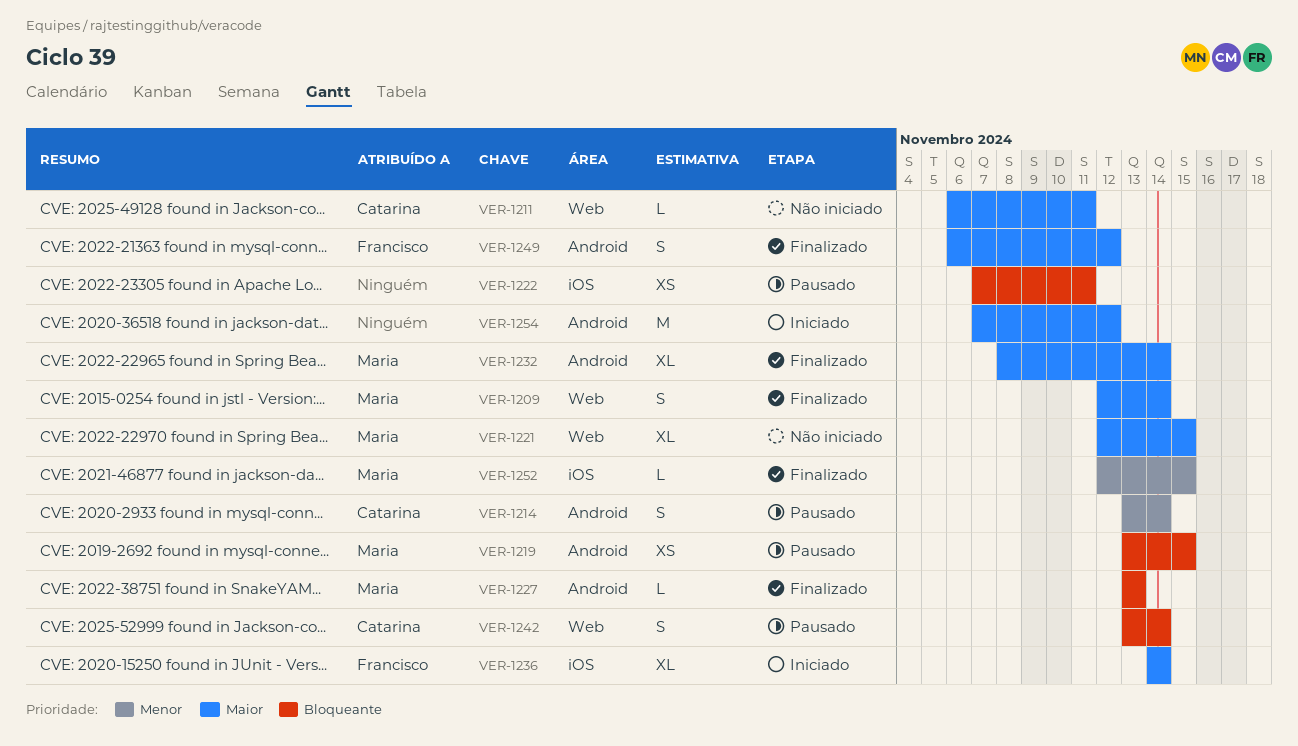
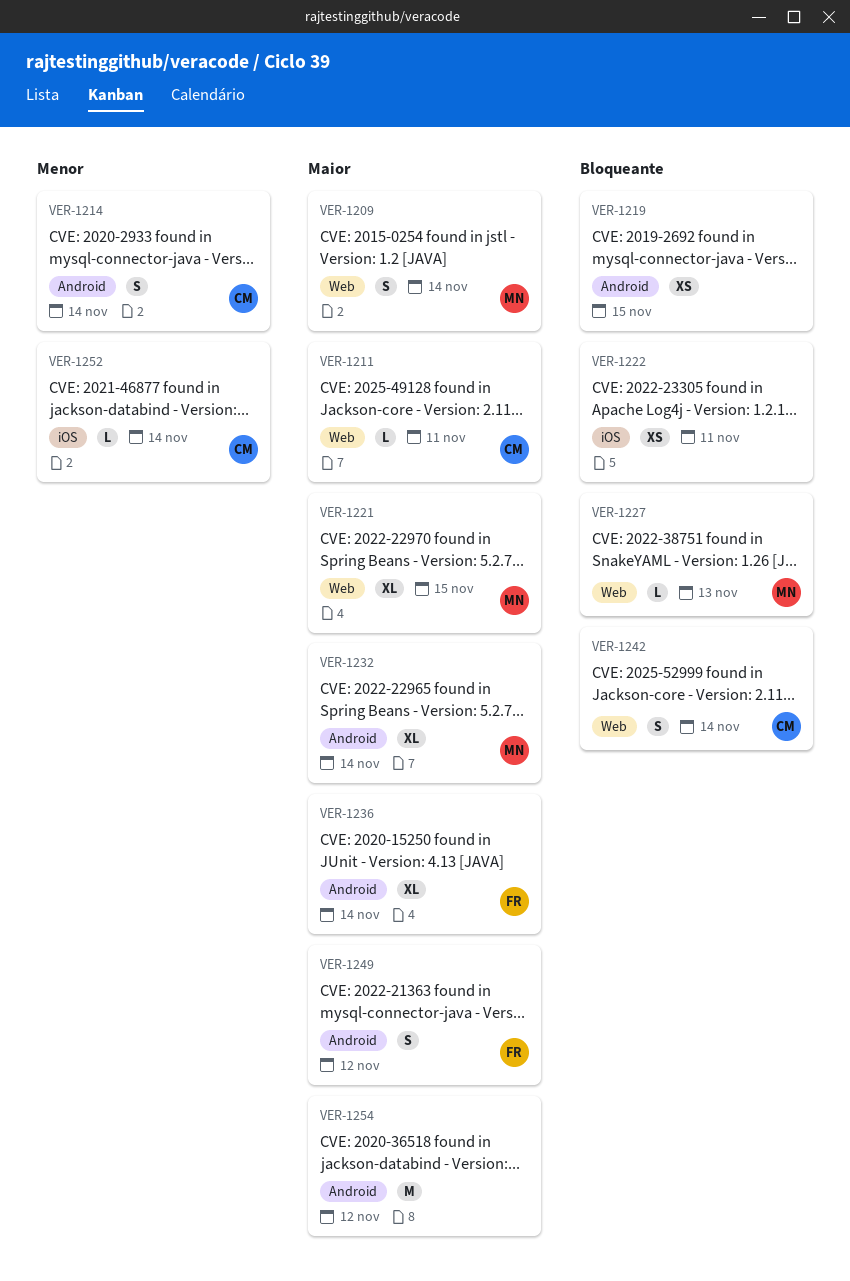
VER-1219, owner: Maria -> none
VER-1227, label: Android -> Web
VER-1236, label: iOS -> Android
VER-1252, owner: Maria -> Catarina
VER-1252, due: Nov 15 -> Nov 14

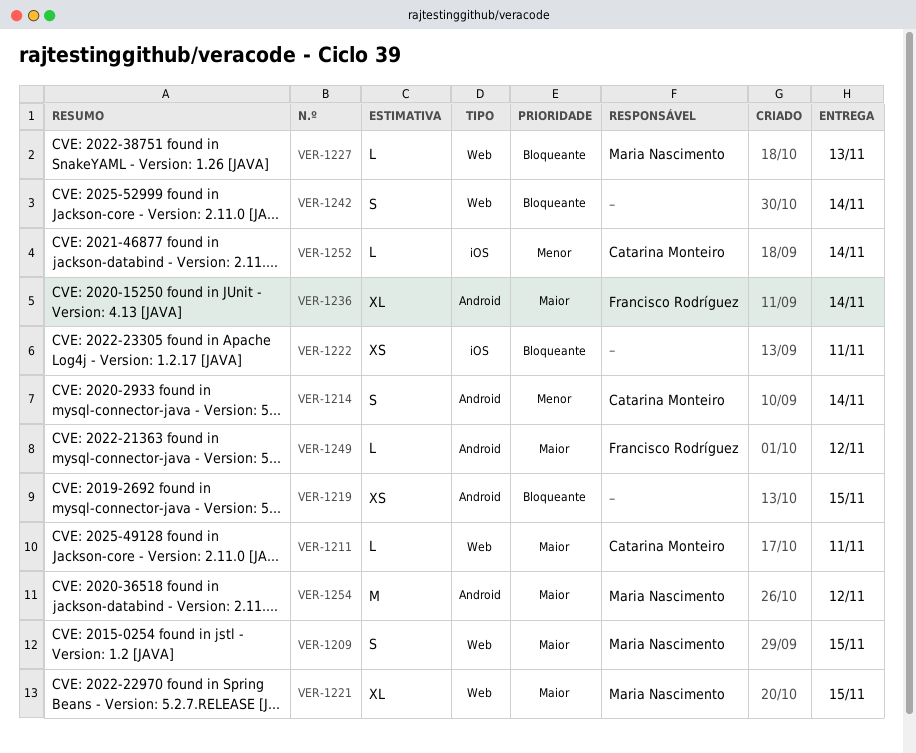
VER-1209, due: Nov 14 -> Nov 15
VER-1232: present -> none
VER-1242, owner: Catarina Monteiro -> none
VER-1249, estimate: S -> L
VER-1254, owner: none -> Maria Nascimento

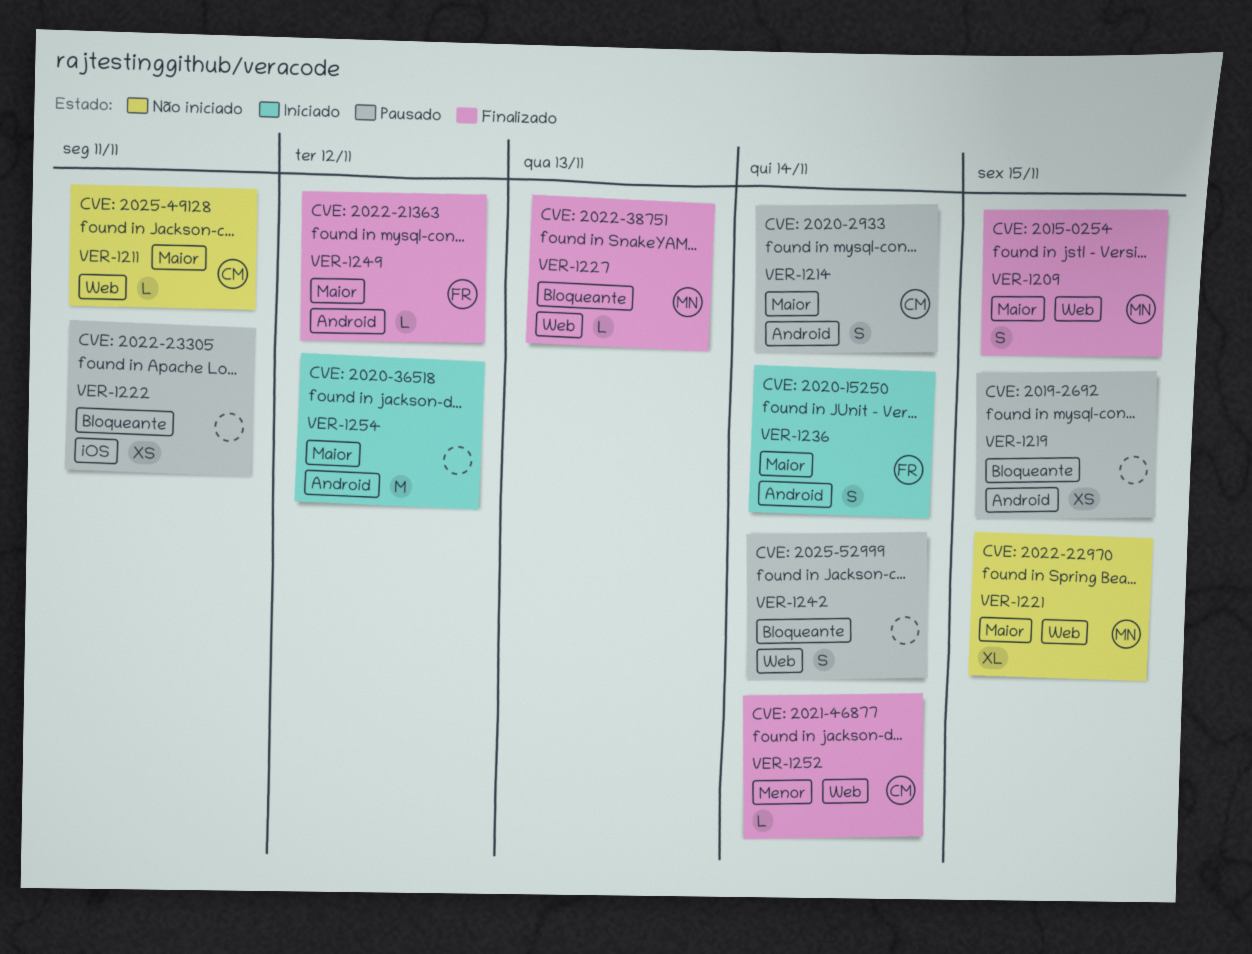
VER-1214, priority: Menor -> Maior
VER-1236, estimate: XL -> S
VER-1252, label: iOS -> Web
VER-1254, owner: Maria Nascimento -> none

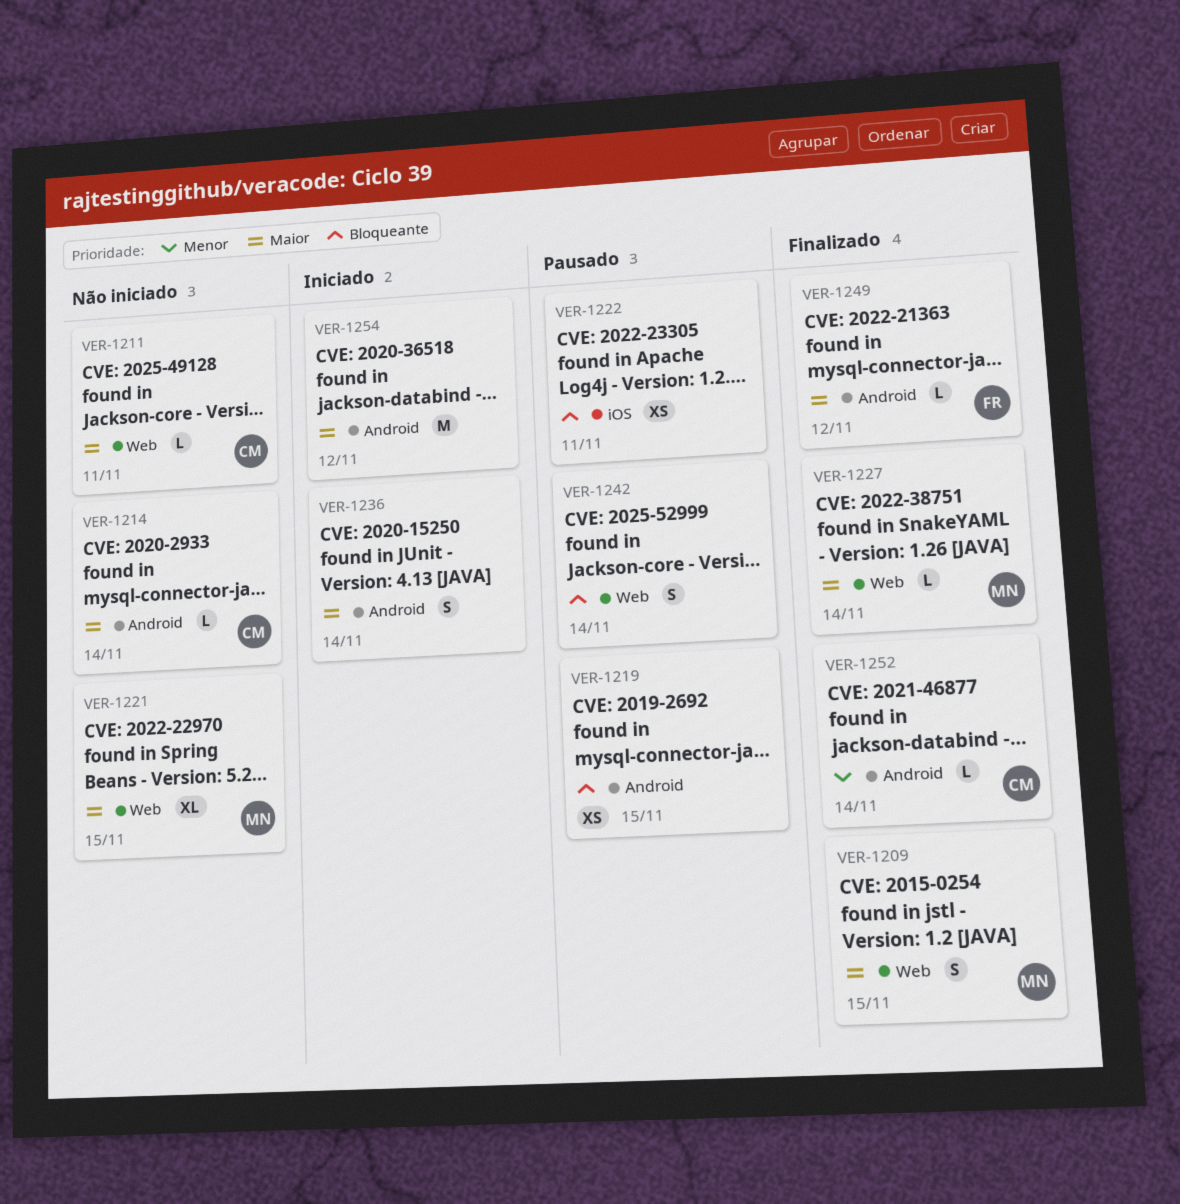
VER-1214, status: Pausado -> Não iniciado
VER-1214, estimate: S -> L
VER-1227, priority: Bloqueante -> Maior
VER-1227, due: Nov 13 -> Nov 14
VER-1236, owner: FR -> none
VER-1252, label: Web -> Android

